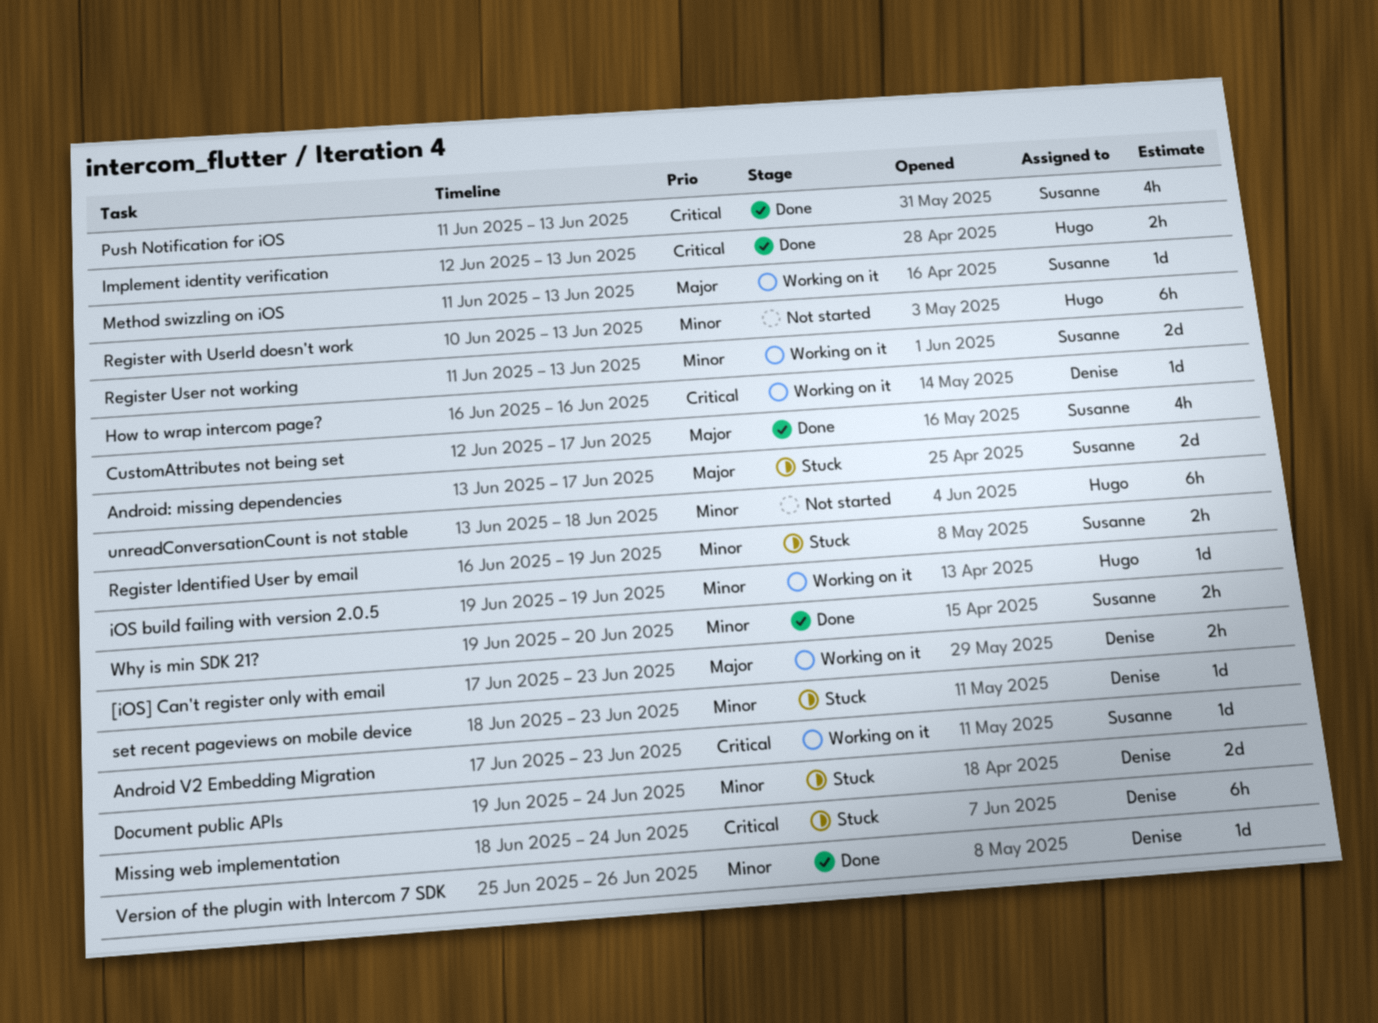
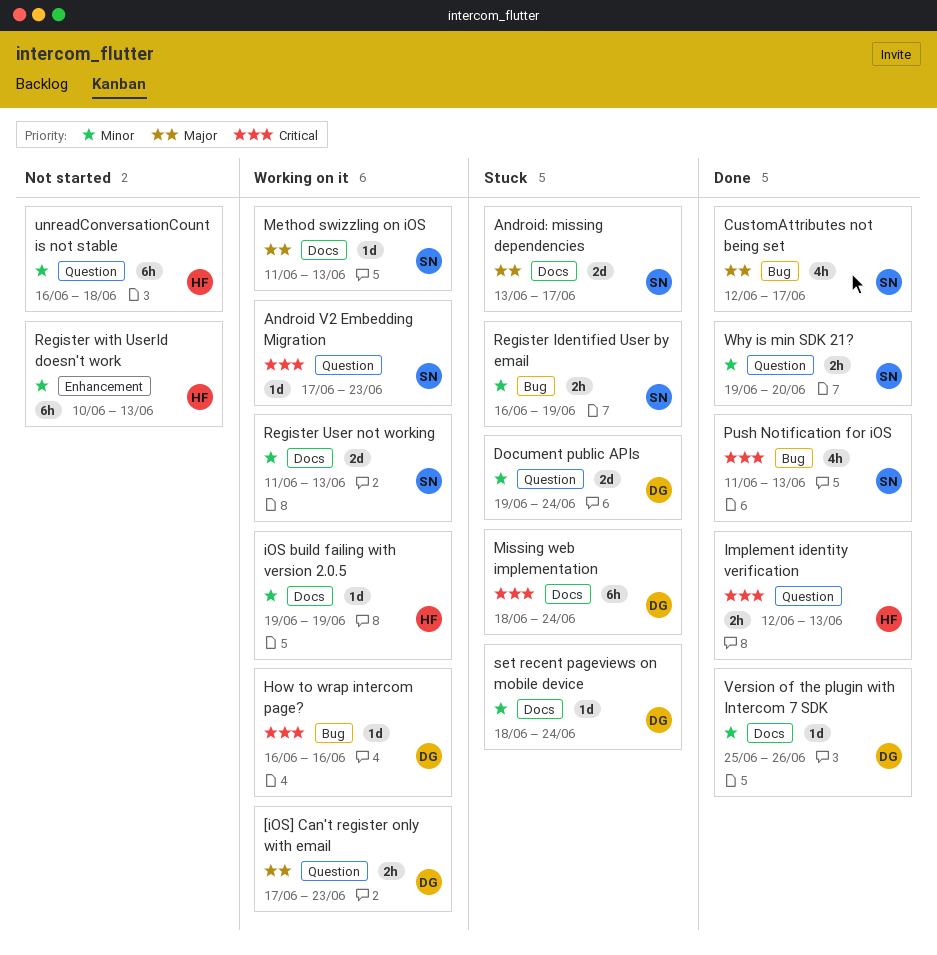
set recent pageviews on mobile device, due: Jun 23 -> Jun 24
unreadConversationCount is not stable, start: Jun 13 -> Jun 16

